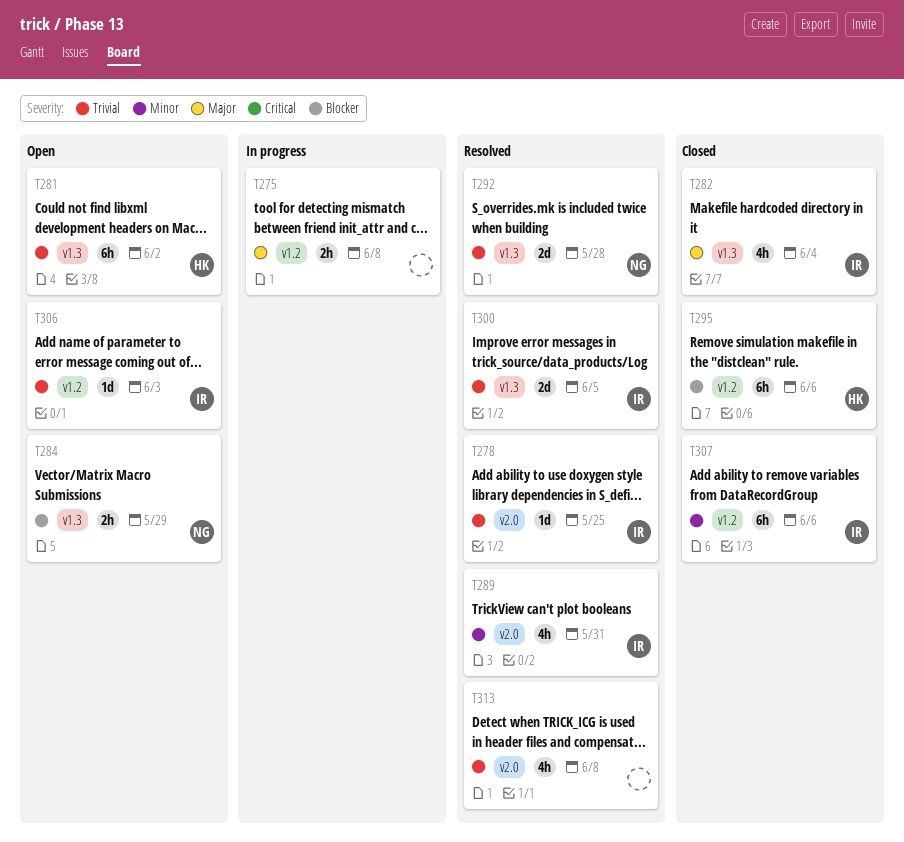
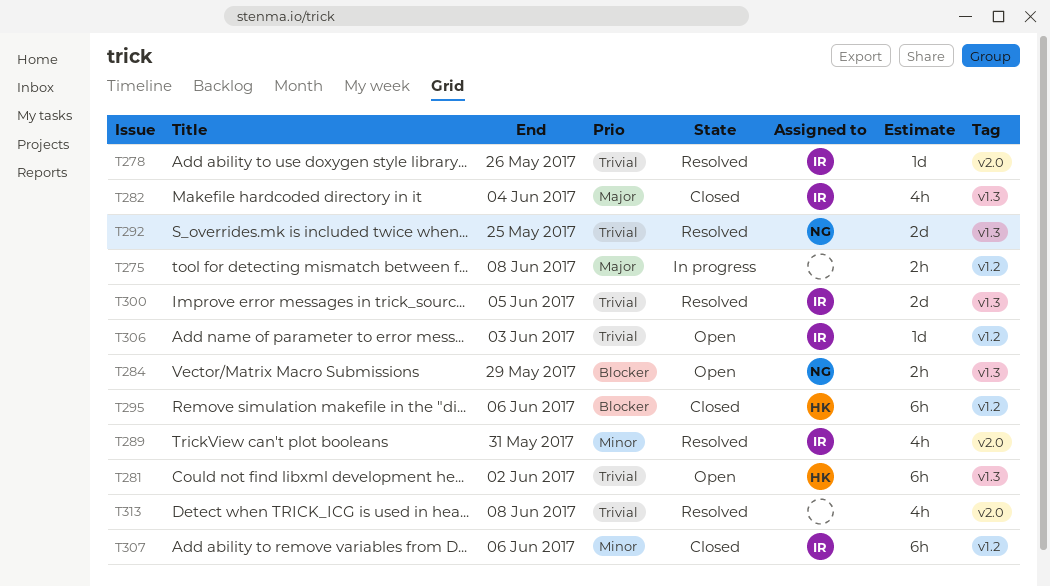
T278, due: May 25 -> May 26
T292, due: May 28 -> May 25

